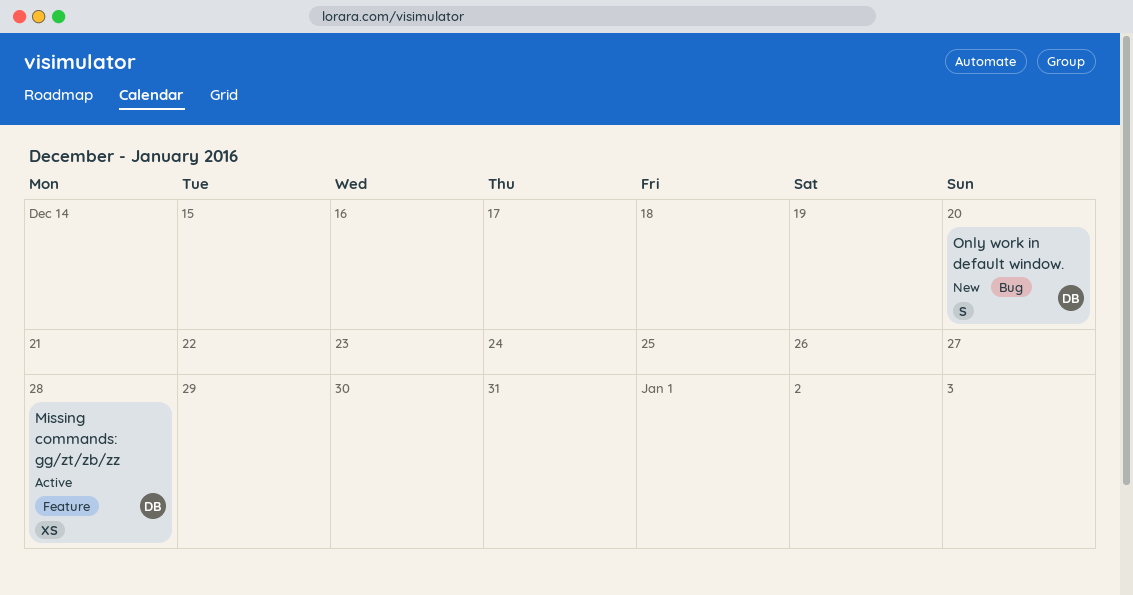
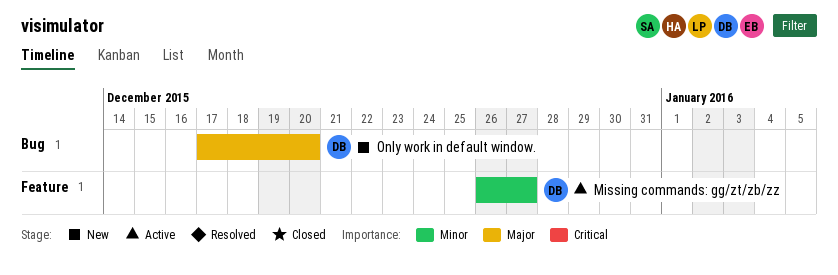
Missing commands: gg/zt/zb/zz, due: Dec 28 -> Dec 27

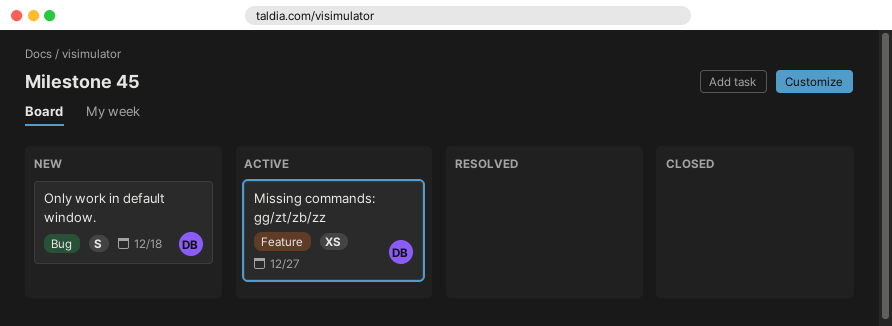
Only work in default window., due: Dec 20 -> Dec 18

